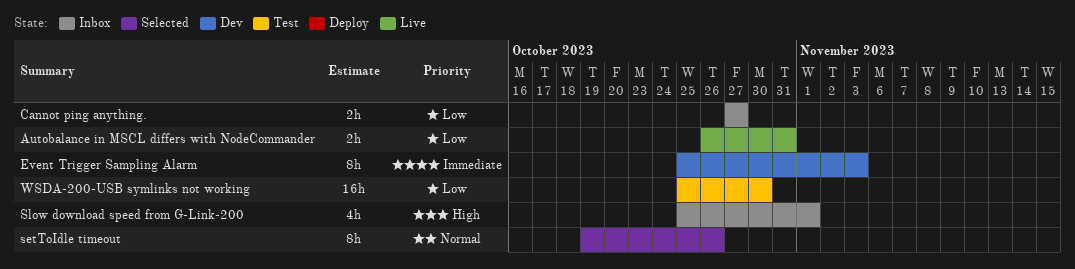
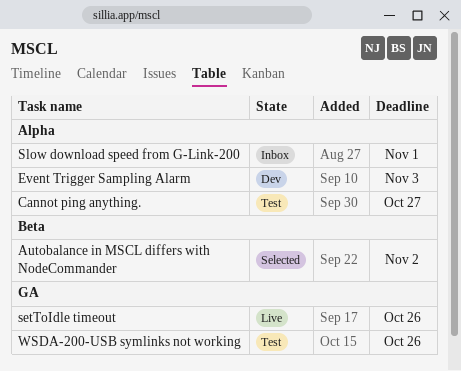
Autobalance in MSCL differs with NodeCommander, status: Live -> Selected
Autobalance in MSCL differs with NodeCommander, due: Oct 31 -> Nov 2
Cannot ping anything., status: Inbox -> Test
setToIdle timeout, status: Selected -> Live
WSDA-200-USB symlinks not working, due: Oct 30 -> Oct 26

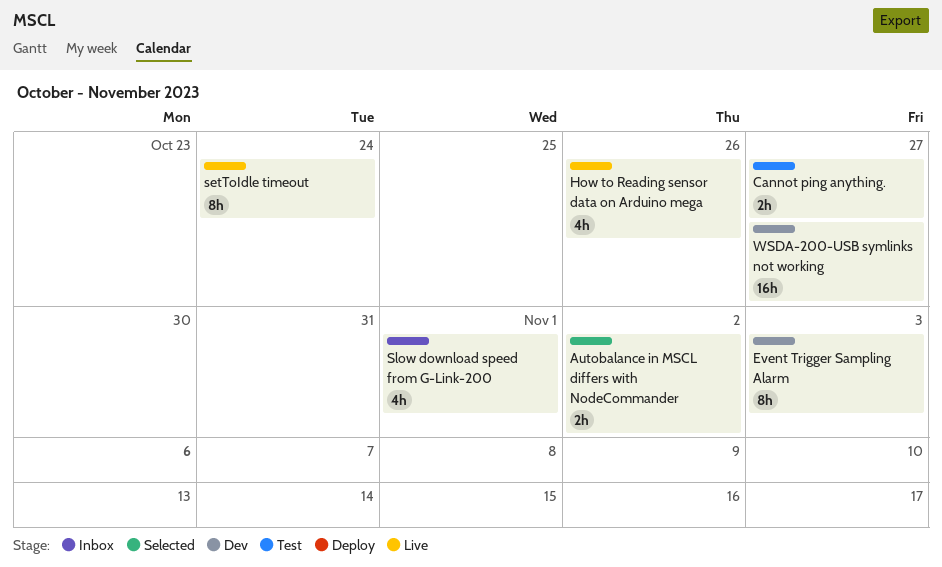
How to Reading sensor data on Arduino mega: none -> present
setToIdle timeout, due: Oct 26 -> Oct 24
WSDA-200-USB symlinks not working, status: Test -> Dev
WSDA-200-USB symlinks not working, due: Oct 26 -> Oct 27

